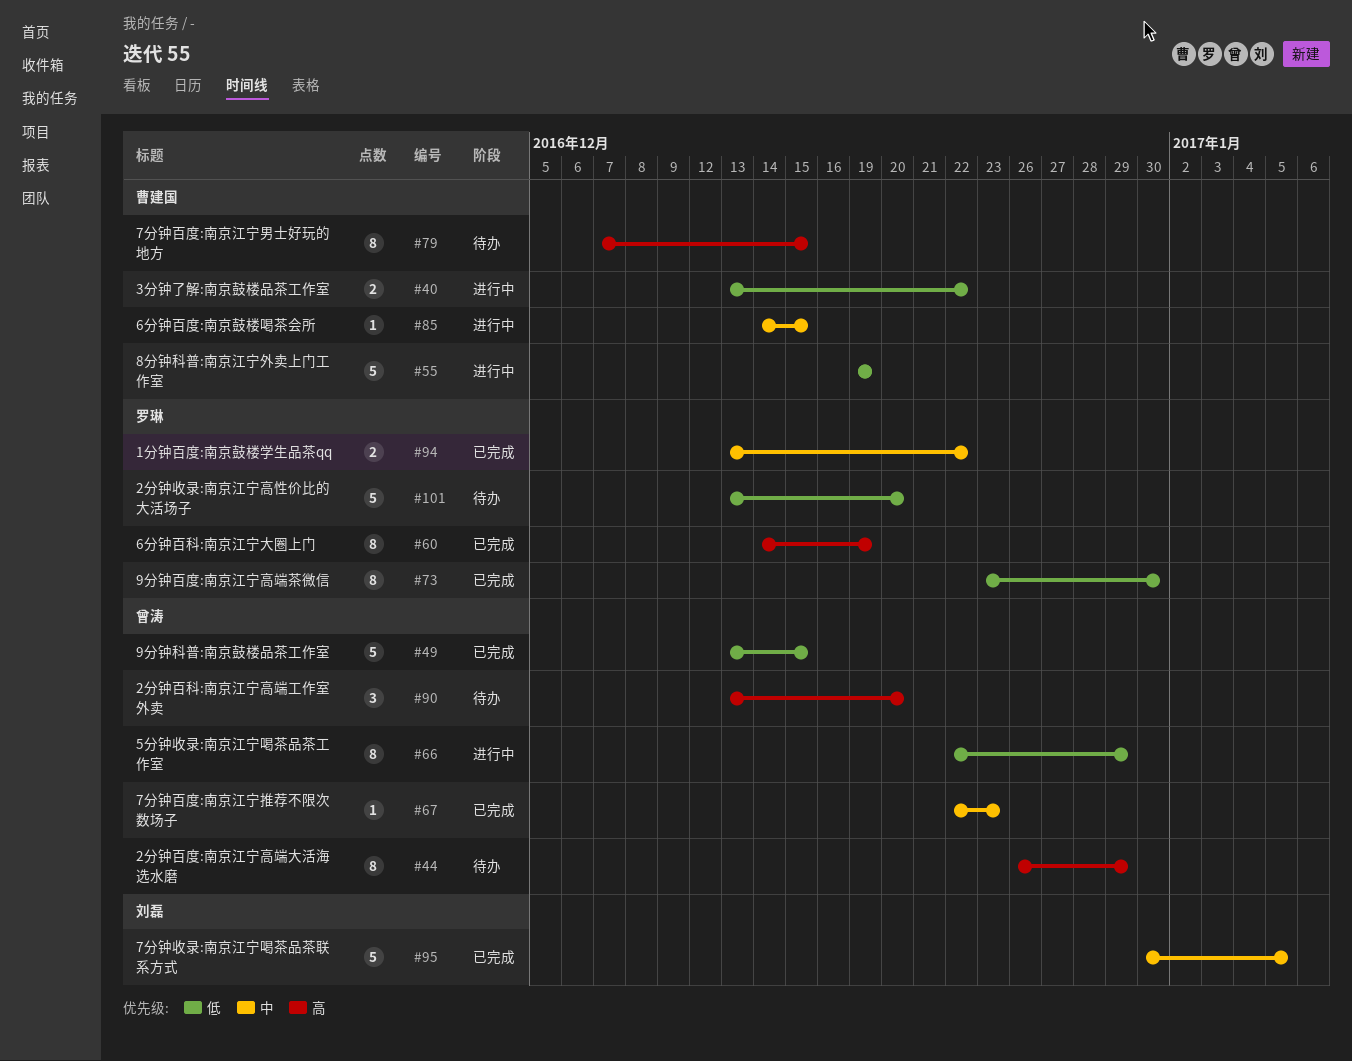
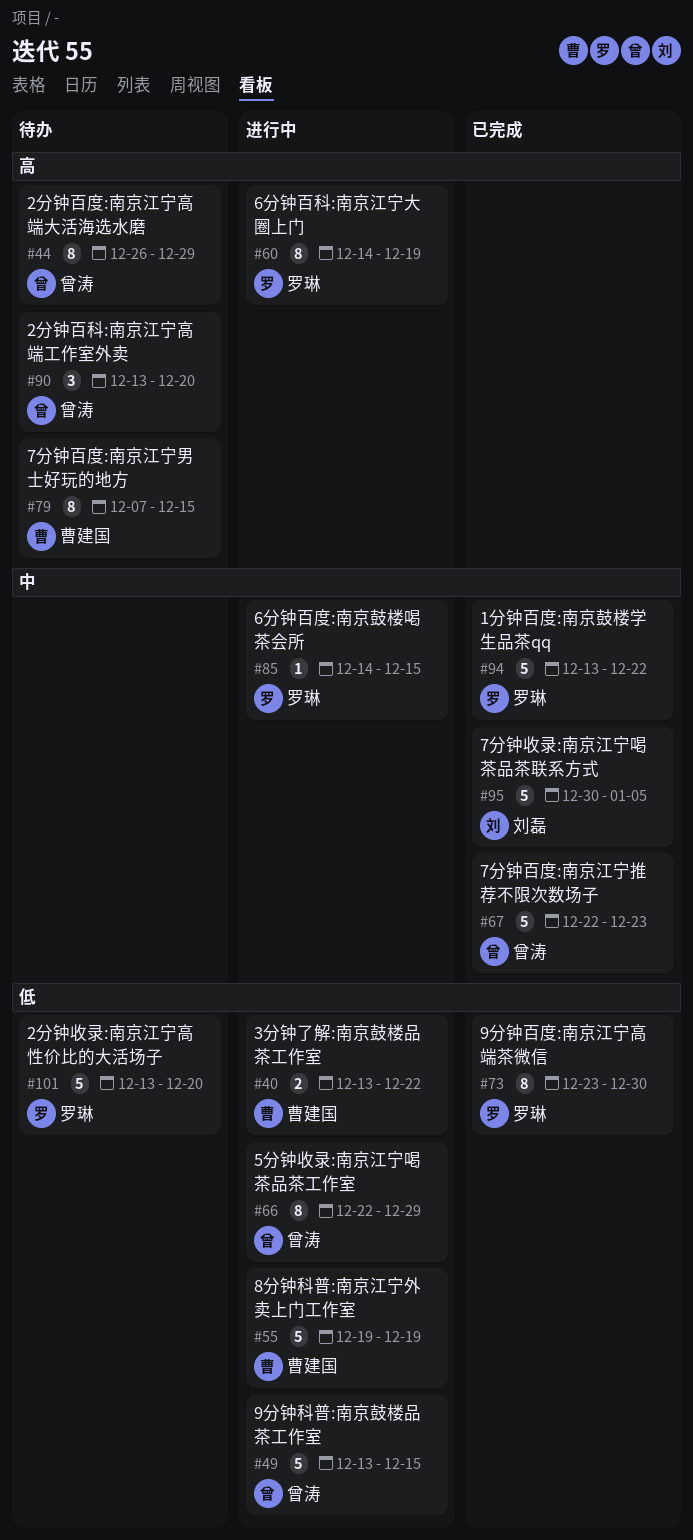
#49, status: 已完成 -> 进行中
#60, status: 已完成 -> 进行中
#67, estimate: 1 -> 5
#85, owner: 曹建国 -> 罗琳
#94, estimate: 2 -> 5

